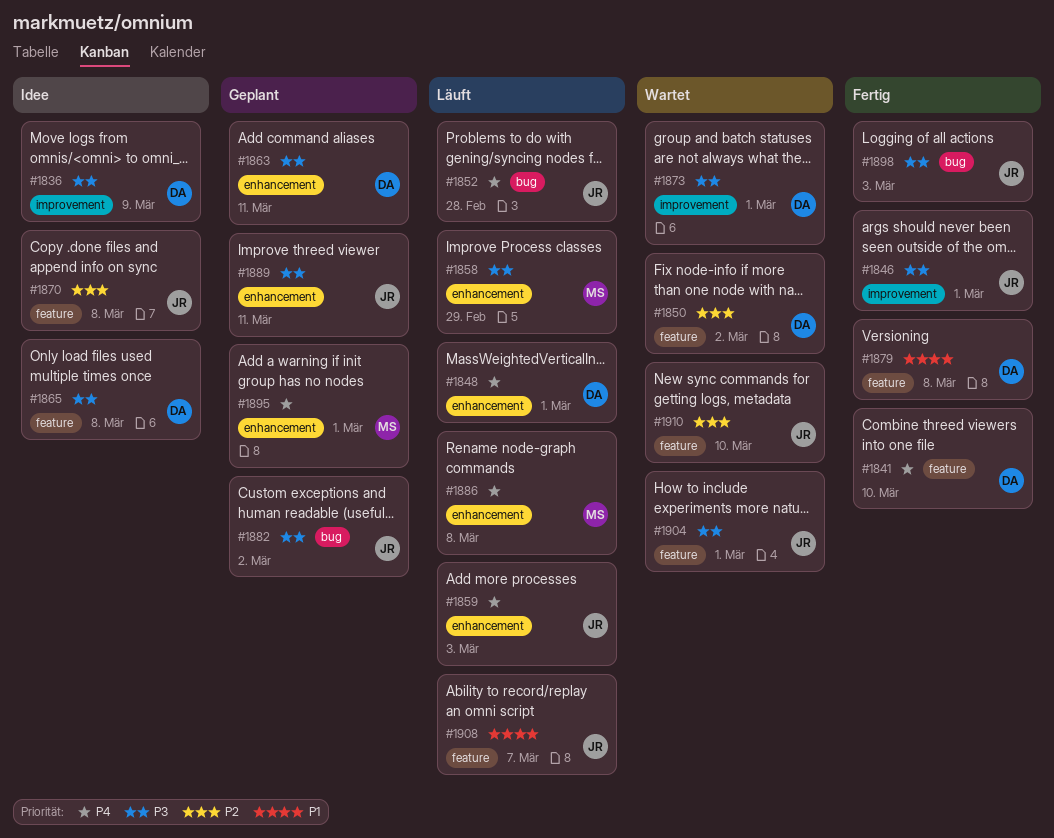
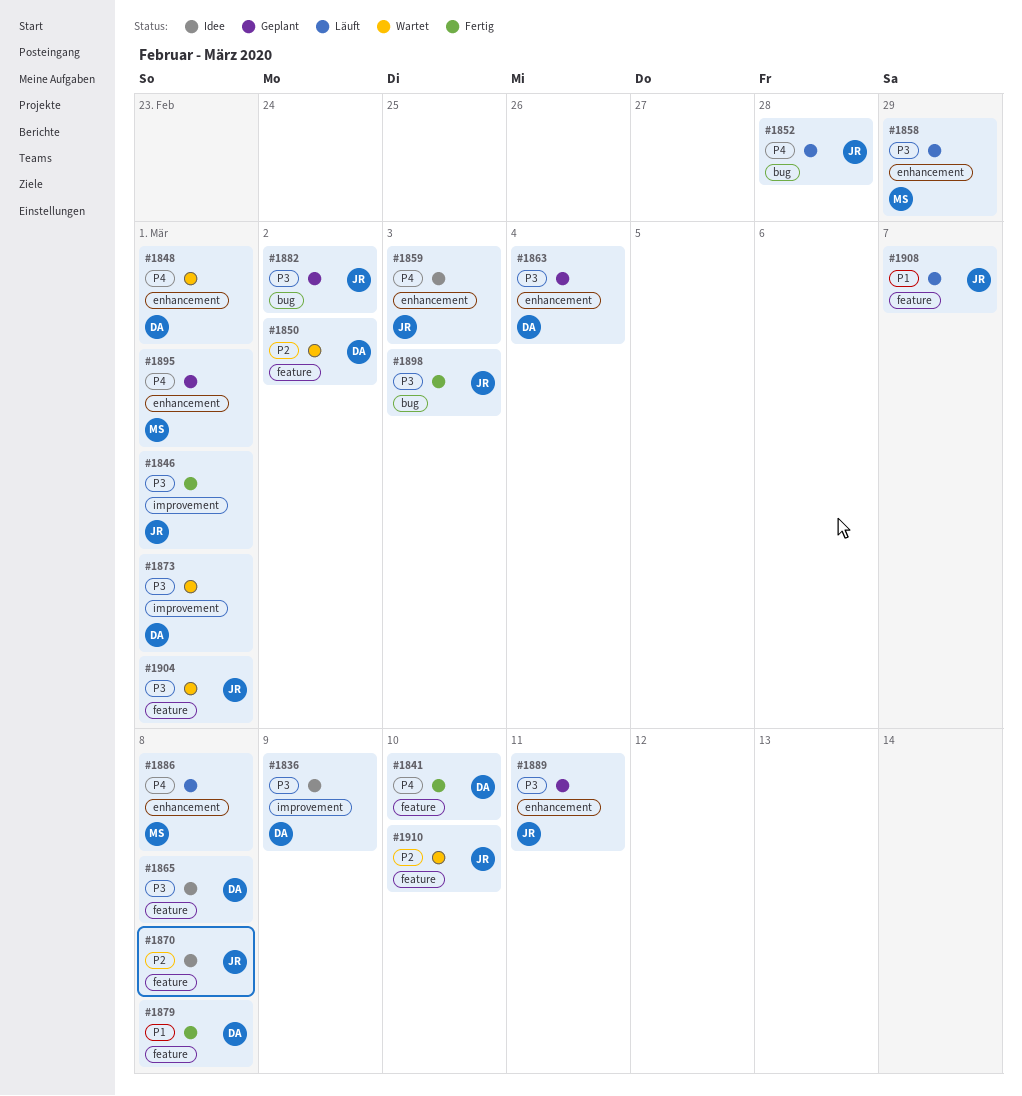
#1848, status: Läuft -> Wartet
#1859, status: Läuft -> Idee
#1863, due: Mar 11 -> Mar 4

